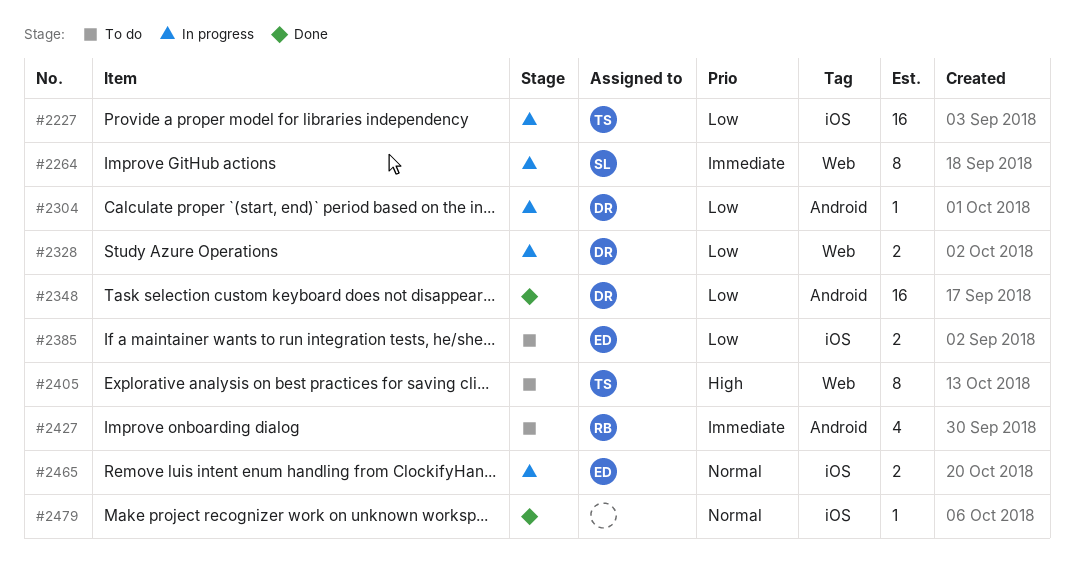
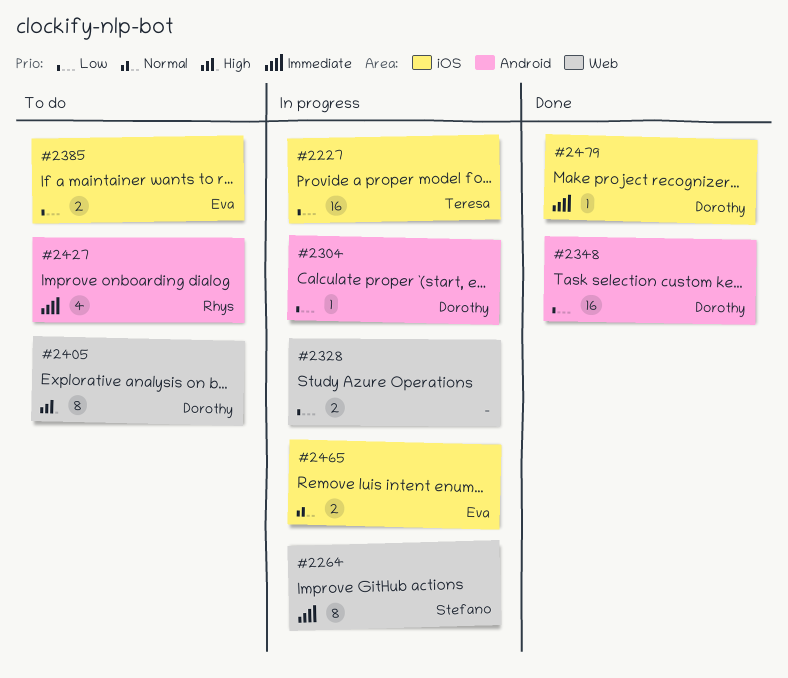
#2328, owner: Dorothy -> none
#2405, owner: Teresa -> Dorothy
#2479, owner: none -> Dorothy
#2479, priority: Normal -> Immediate

